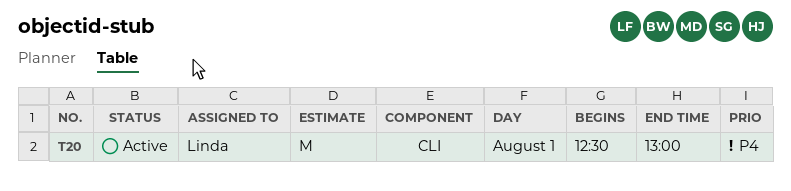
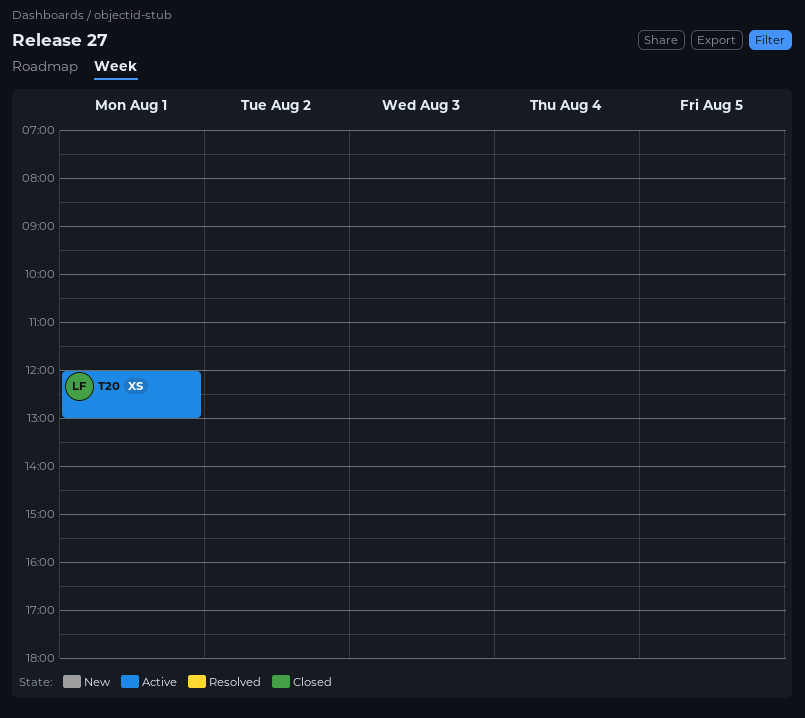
T20, estimate: M -> XS
T20, begins: 12:30 -> 12:00

